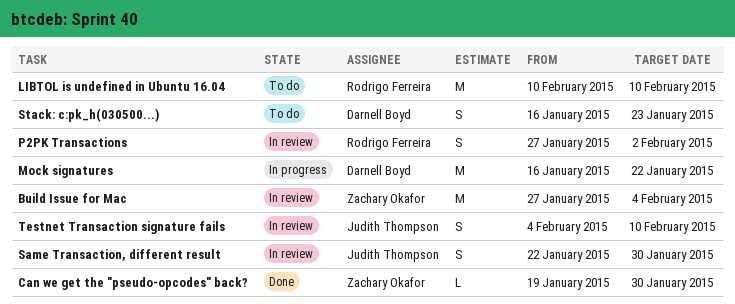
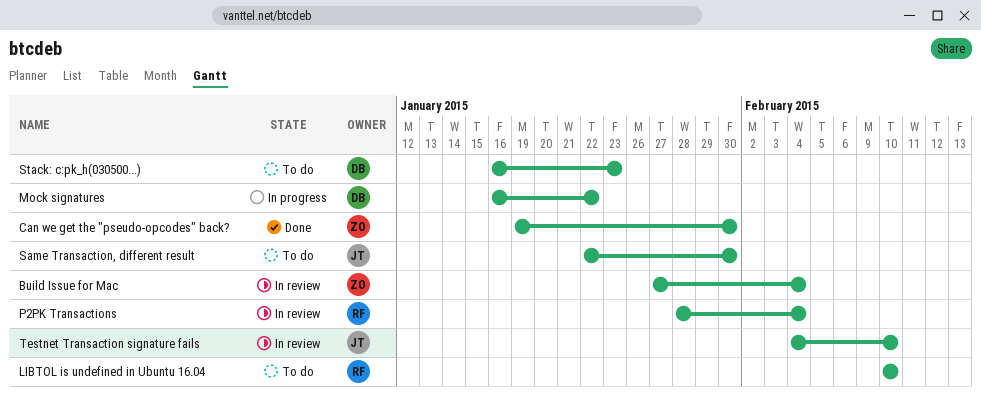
P2PK Transactions, start: Jan 27 -> Jan 28
P2PK Transactions, due: Feb 2 -> Feb 4
Same Transaction, different result, status: In review -> To do

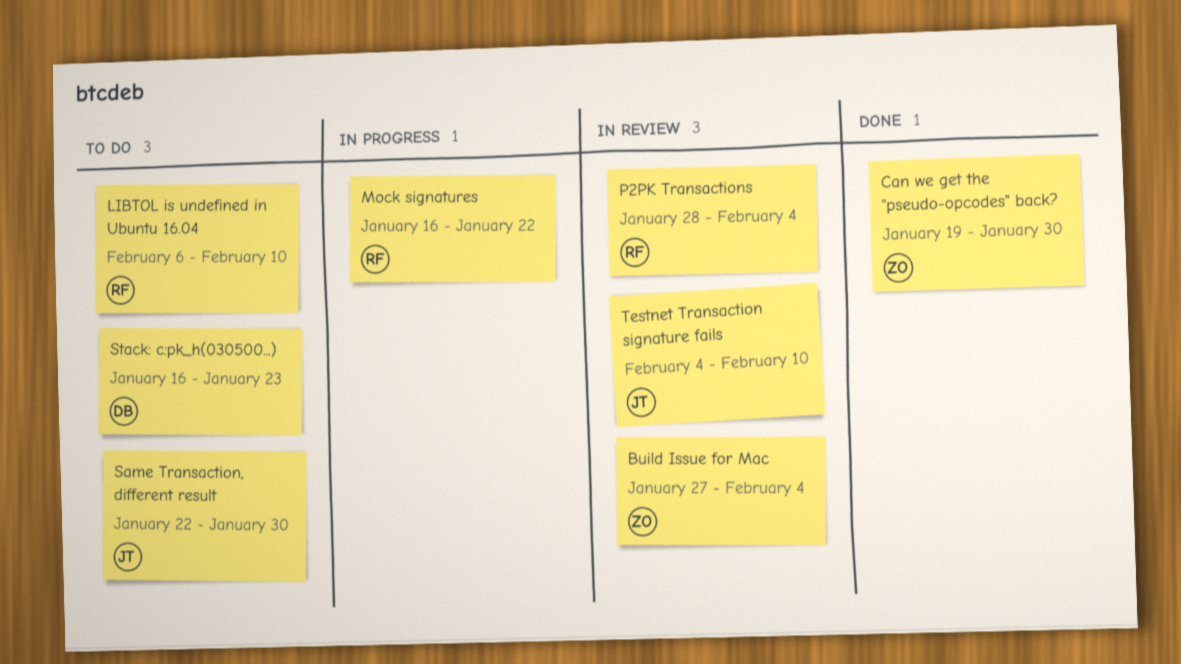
LIBTOL is undefined in Ubuntu 16.04, start: Feb 10 -> Feb 6
Mock signatures, owner: DB -> RF

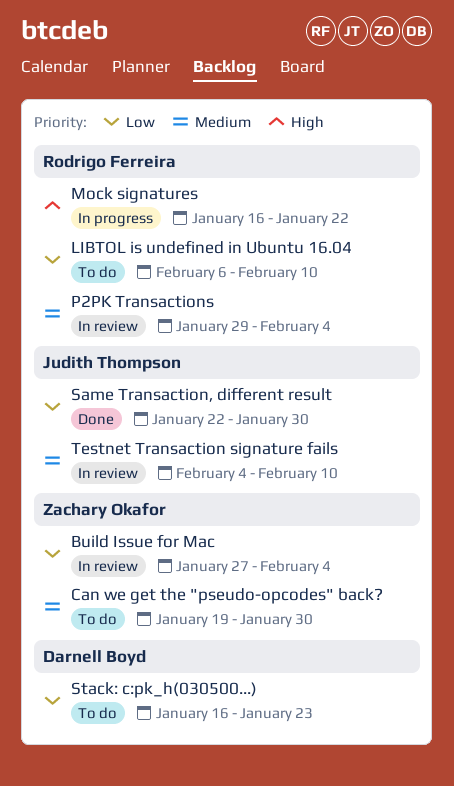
Can we get the "pseudo-opcodes" back?, status: Done -> To do
P2PK Transactions, start: Jan 28 -> Jan 29
Same Transaction, different result, status: To do -> Done

